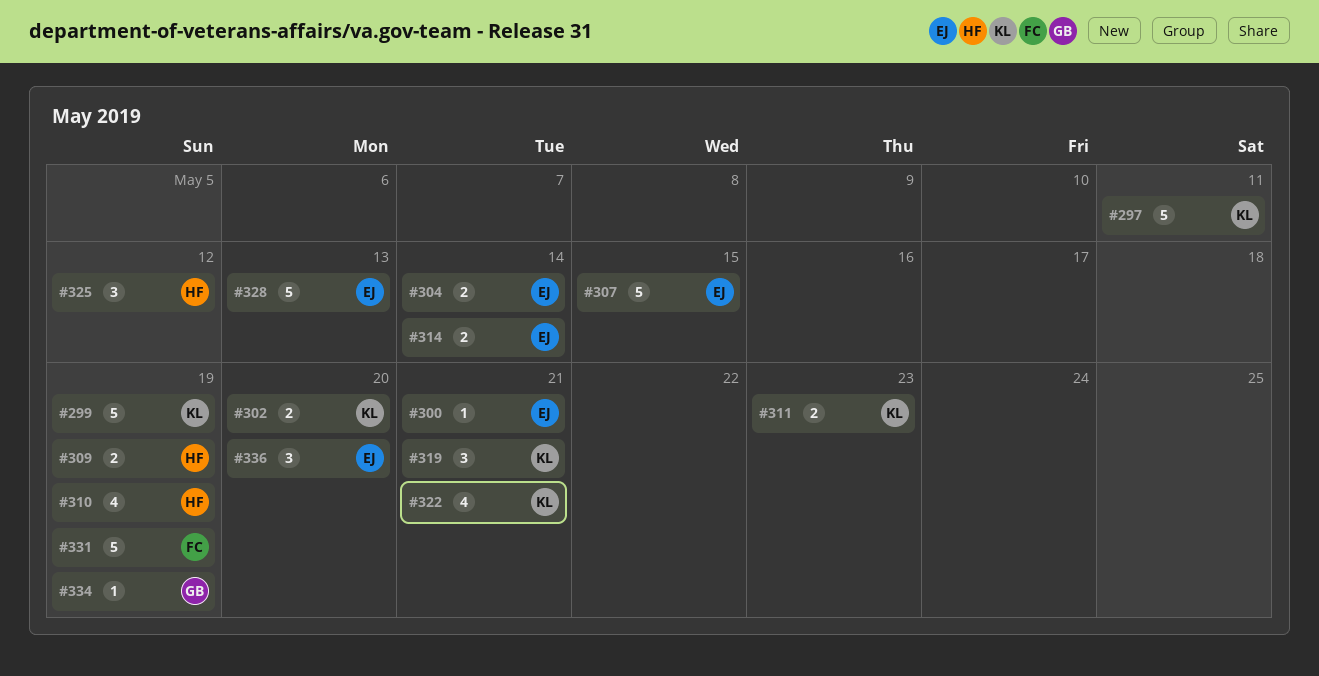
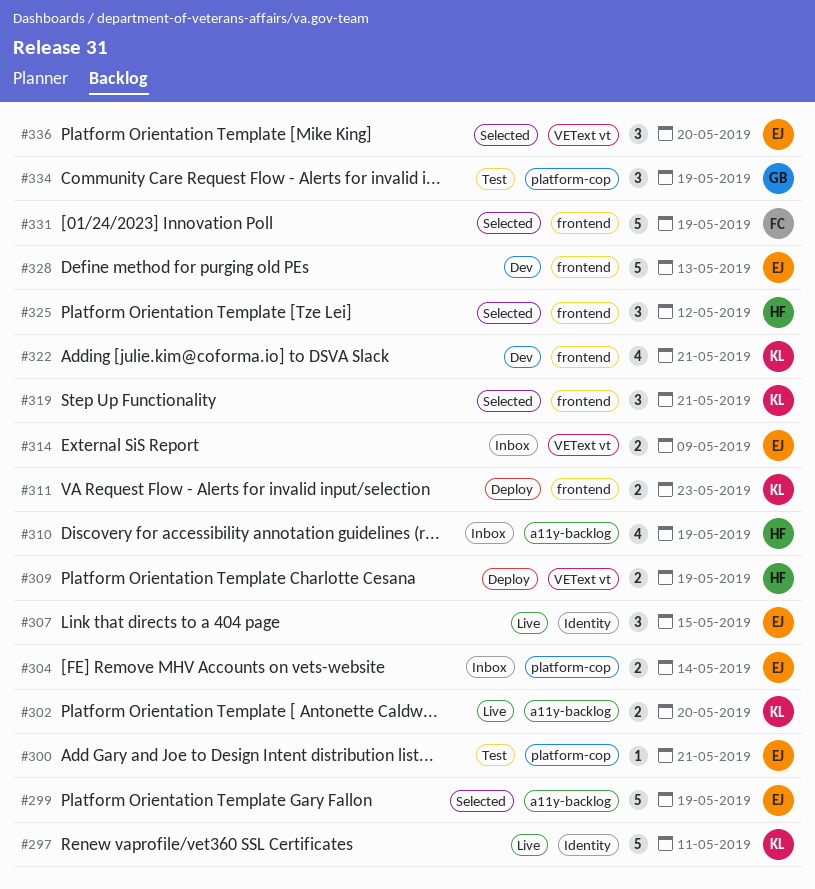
#299, owner: KL -> EJ
#307, estimate: 5 -> 3
#314, due: May 14 -> May 9
#334, estimate: 1 -> 3

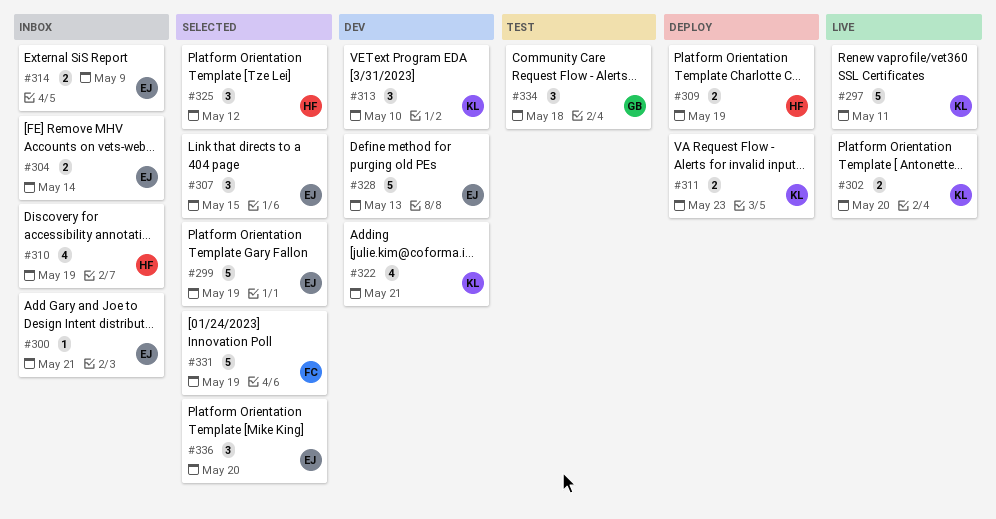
#300, status: Test -> Inbox
#307, status: Live -> Selected
#313: none -> present
#319: present -> none
#334, due: May 19 -> May 18

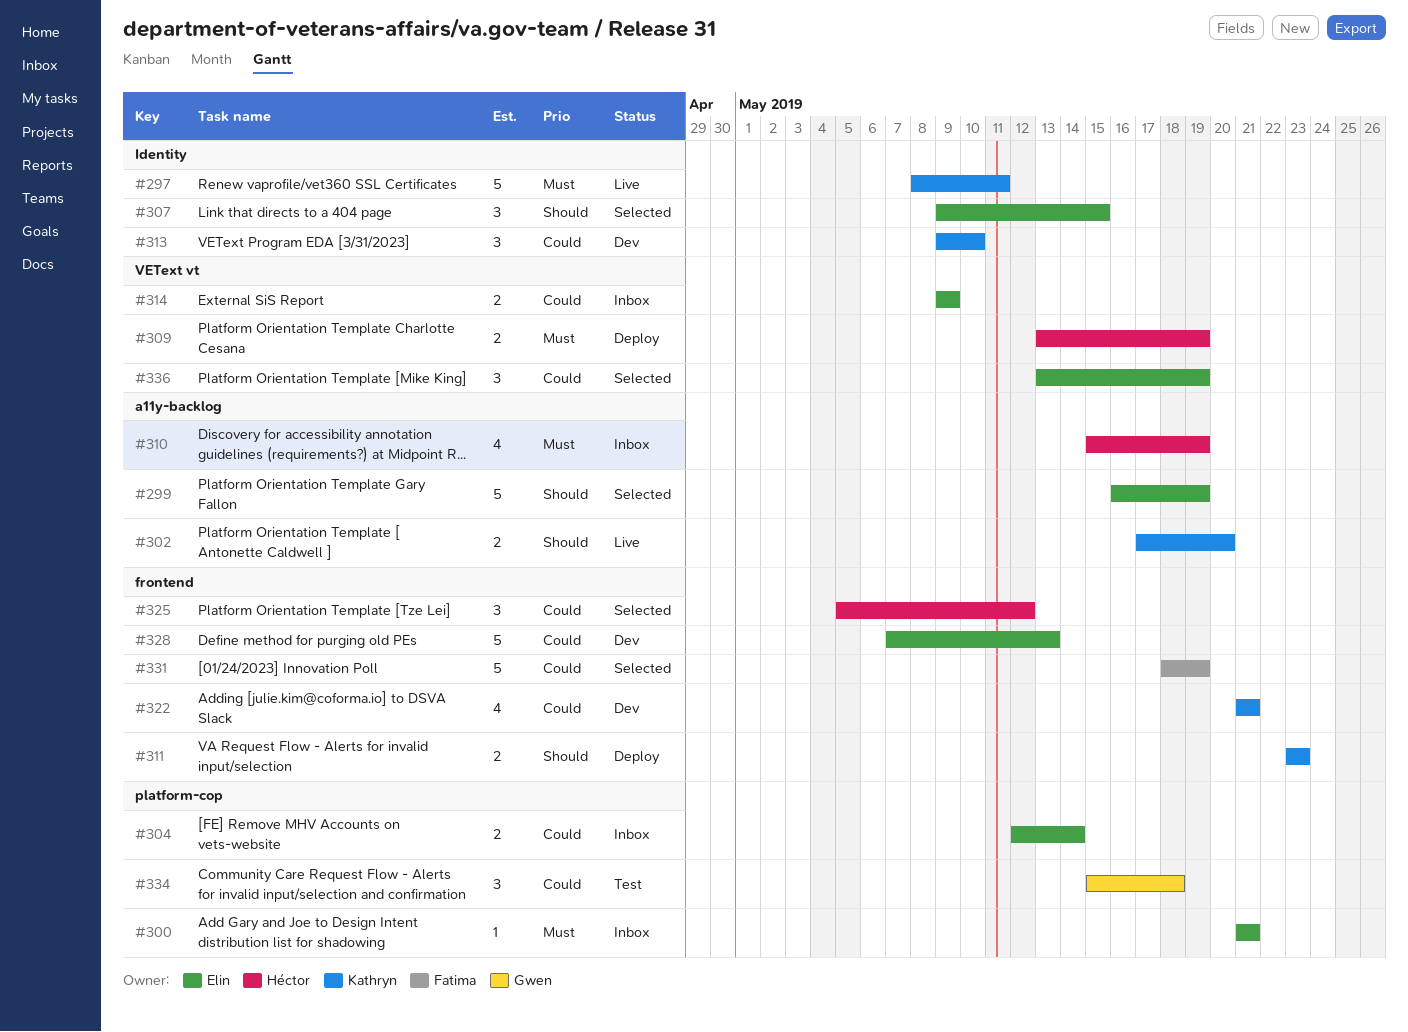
#336, due: May 20 -> May 19

